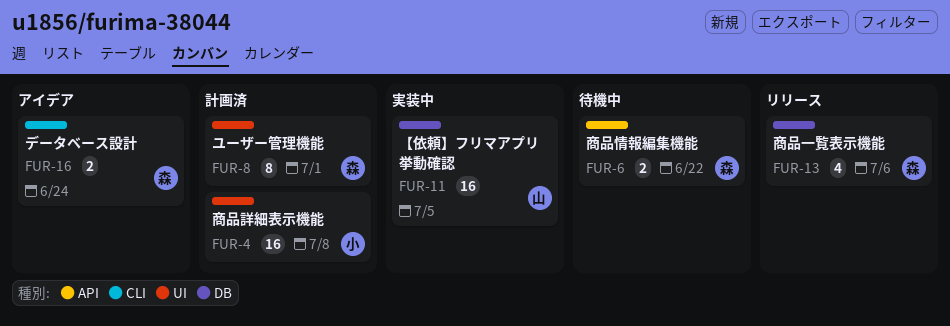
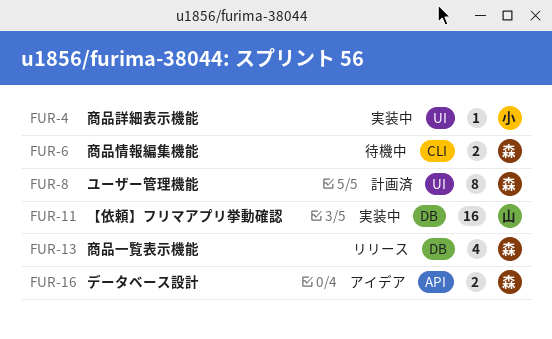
FUR-4, status: 計画済 -> 実装中
FUR-4, estimate: 16 -> 1
FUR-6, label: API -> CLI
FUR-16, label: CLI -> API

